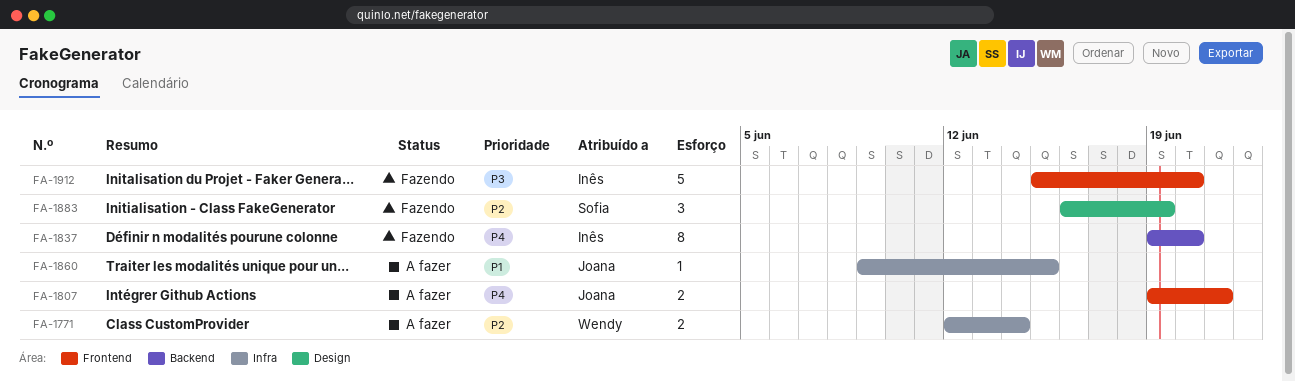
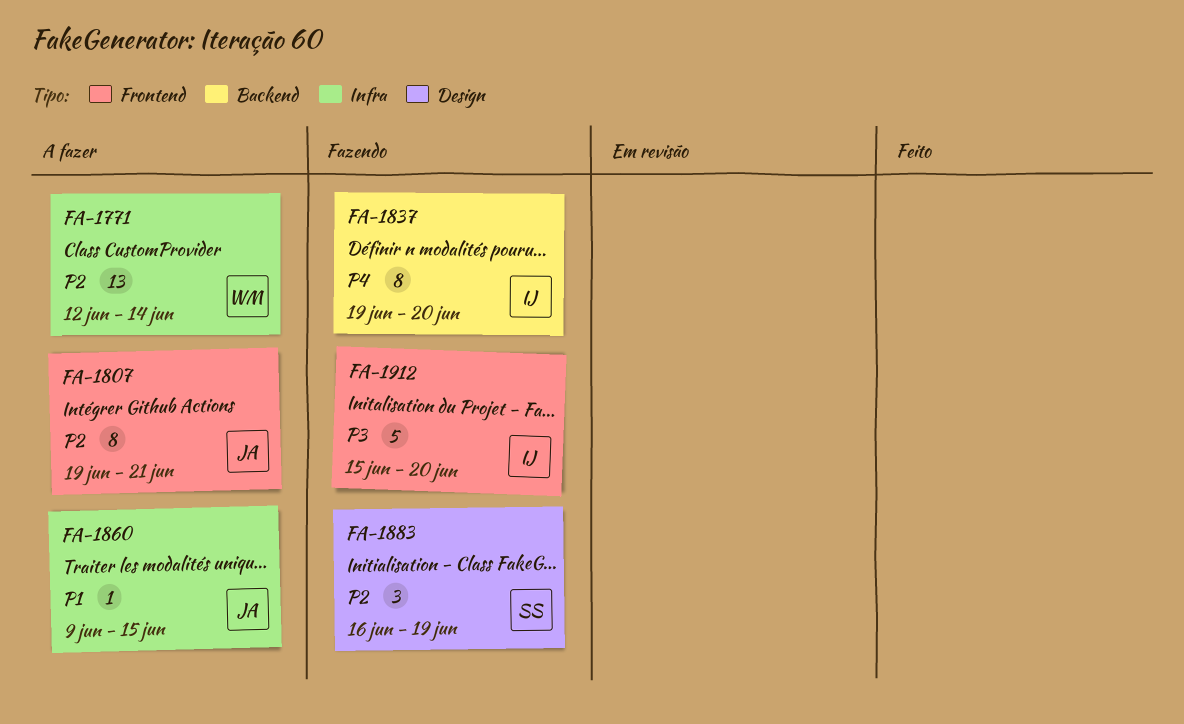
FA-1771, estimate: 2 -> 13
FA-1807, priority: P4 -> P2
FA-1807, estimate: 2 -> 8

